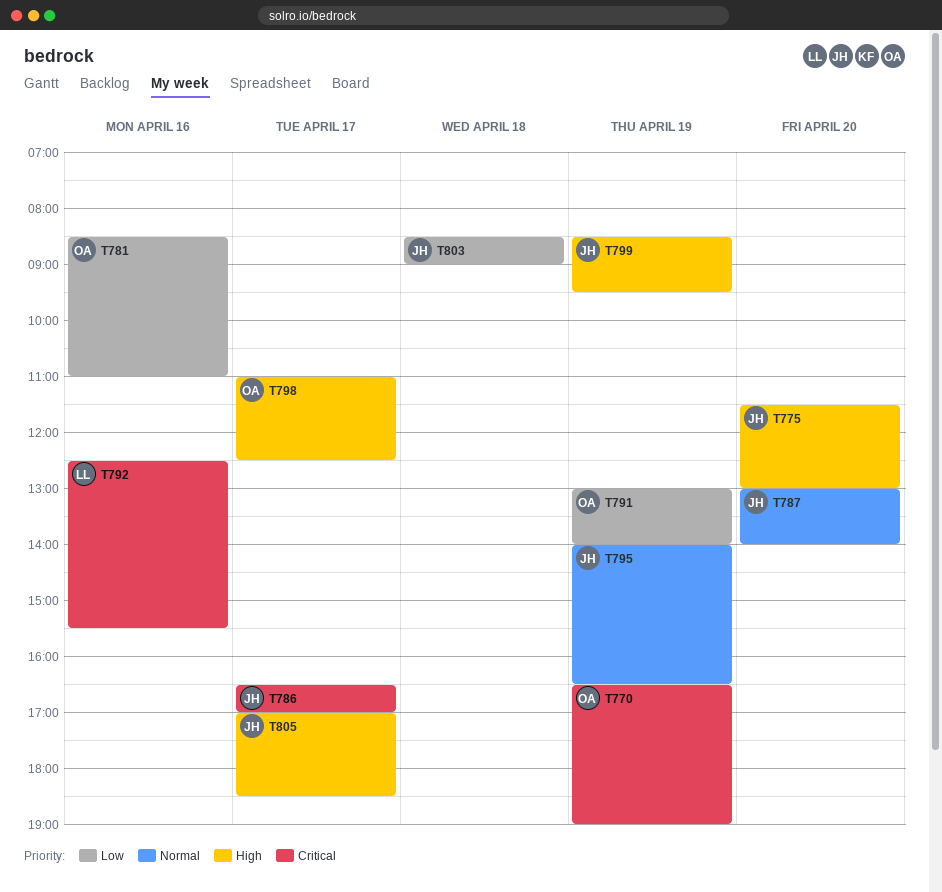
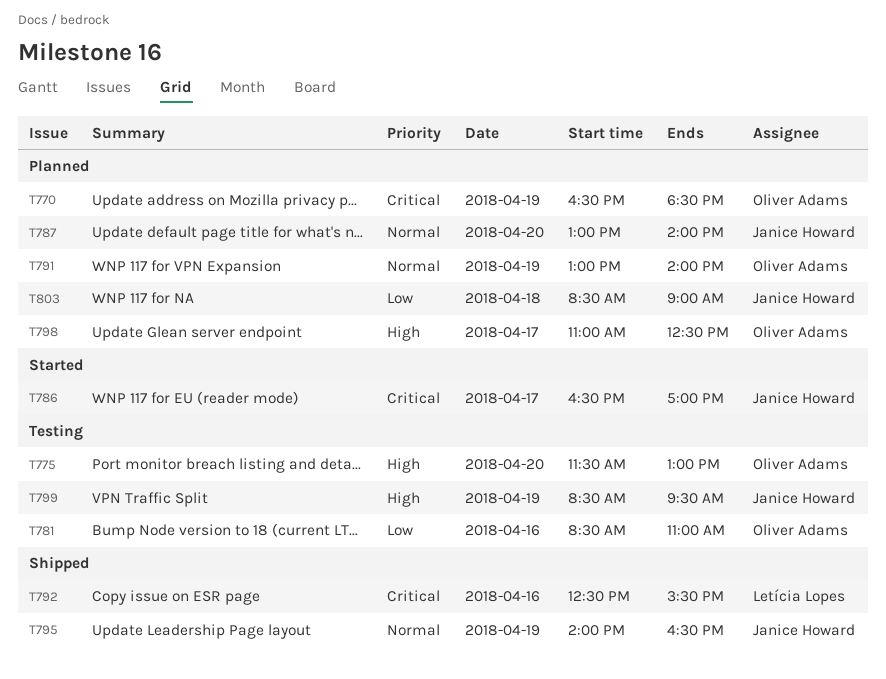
T770, ends: 19:00 -> 18:30
T775, owner: Janice Howard -> Oliver Adams
T791, priority: Low -> Normal
T805: present -> none

